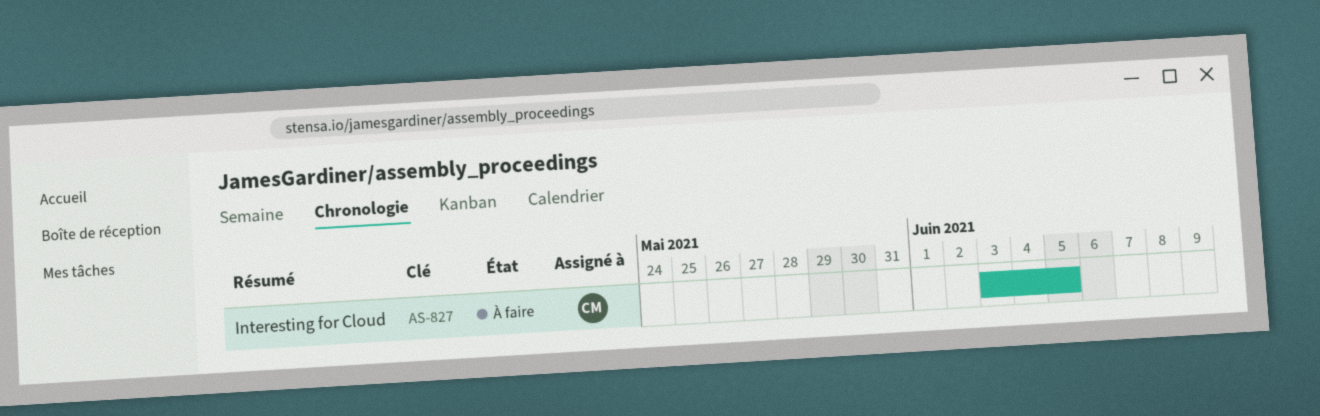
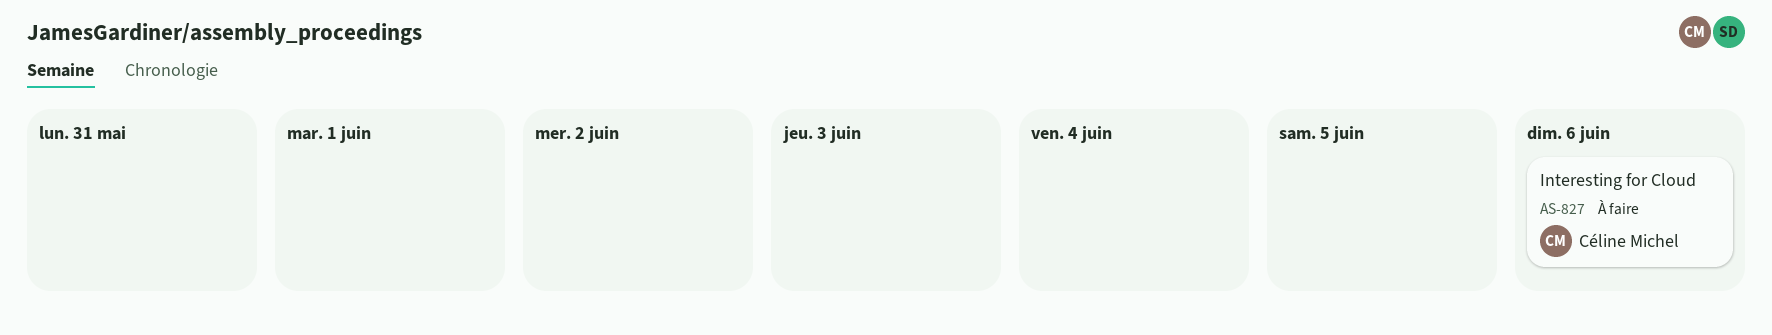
AS-827, due: Jun 5 -> Jun 6

